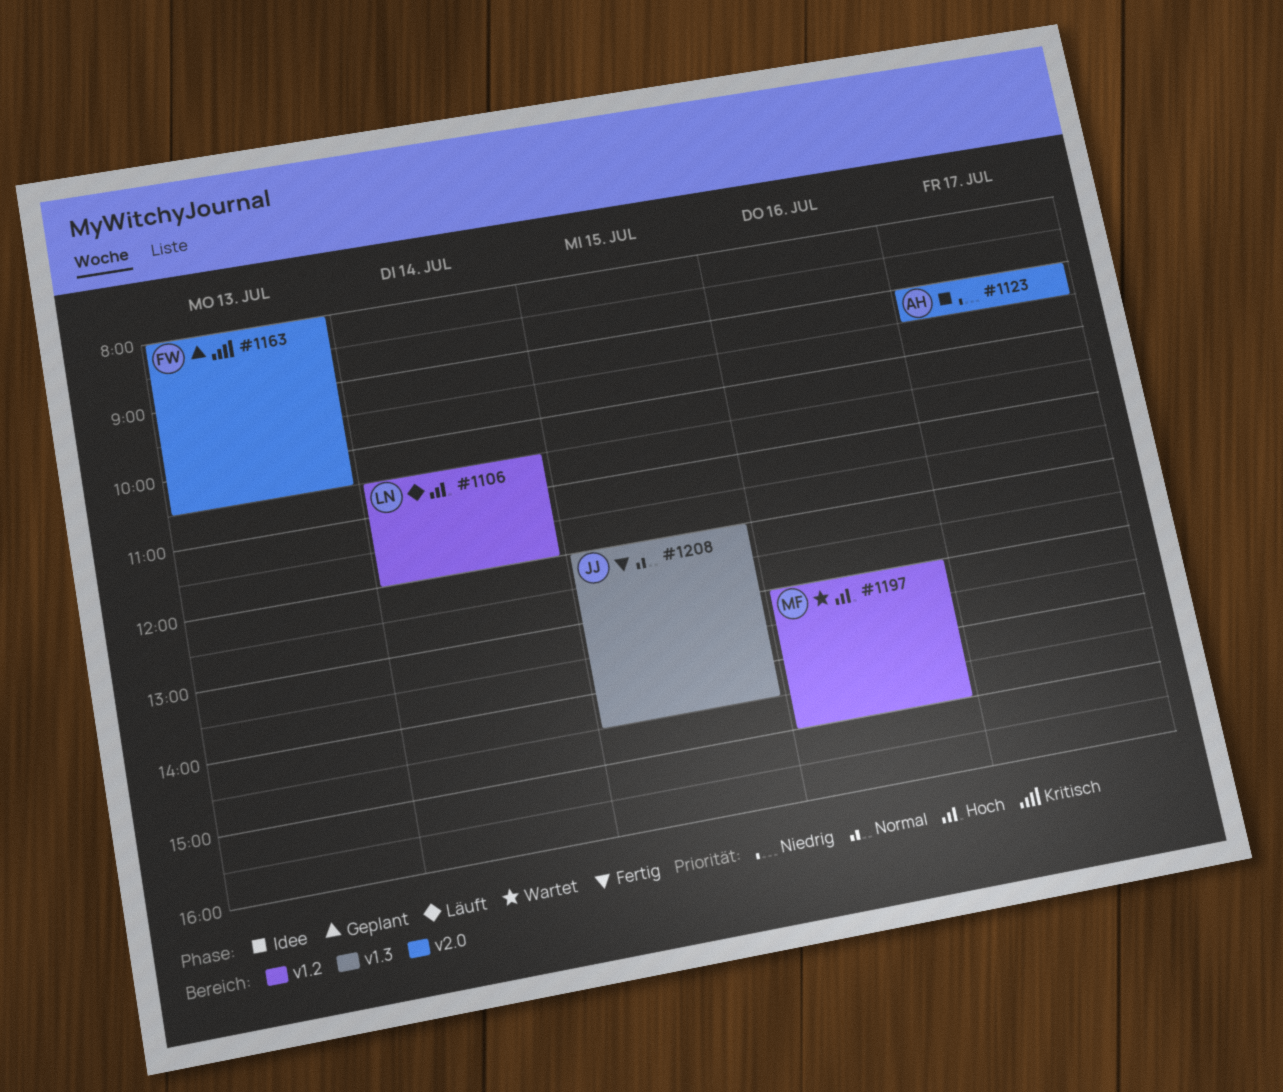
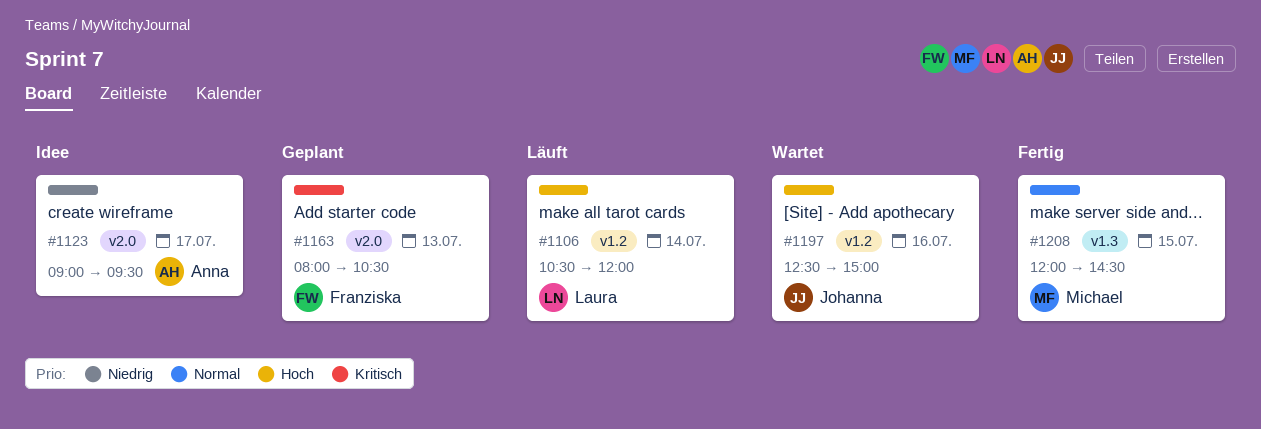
#1197, owner: Michael -> Johanna
#1197, begins: 13:00 -> 12:30
#1208, owner: Johanna -> Michael

